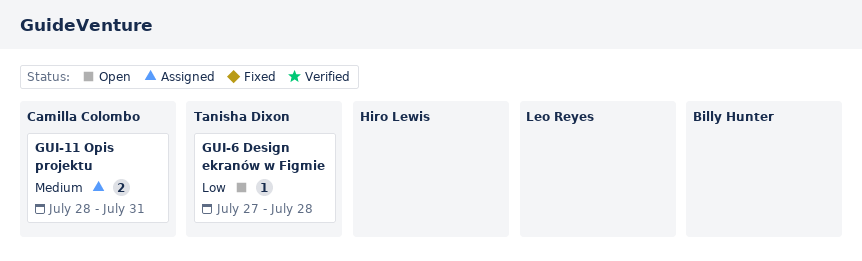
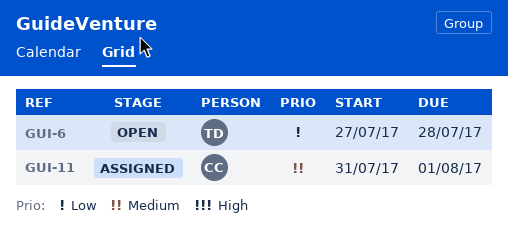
GUI-11, start: Jul 28 -> Jul 31
GUI-11, due: Jul 31 -> Aug 1

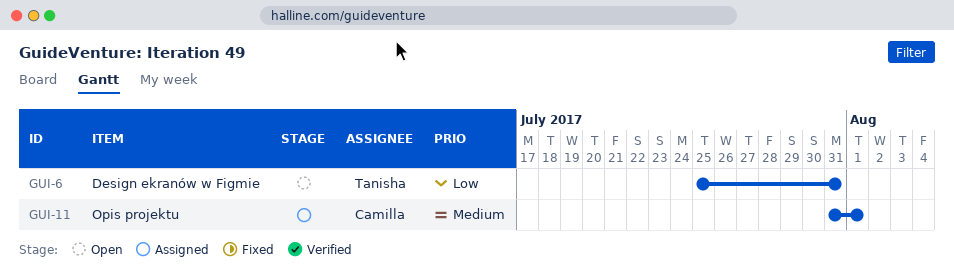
GUI-6, start: Jul 27 -> Jul 25
GUI-6, due: Jul 28 -> Jul 31

